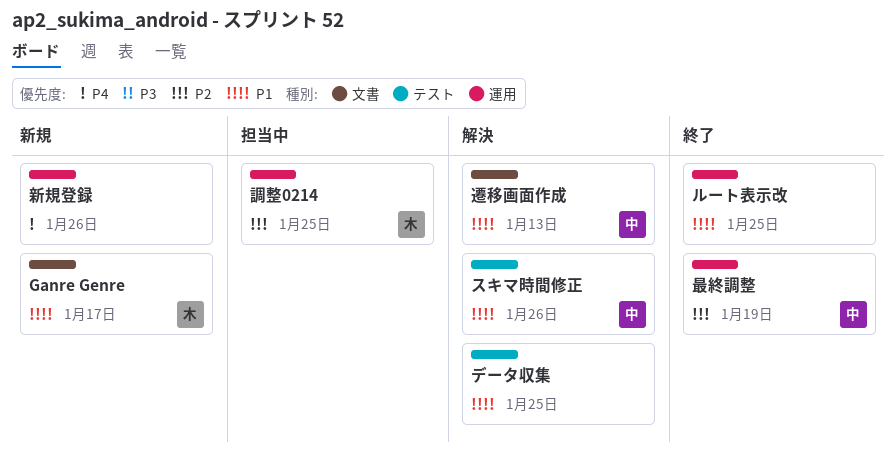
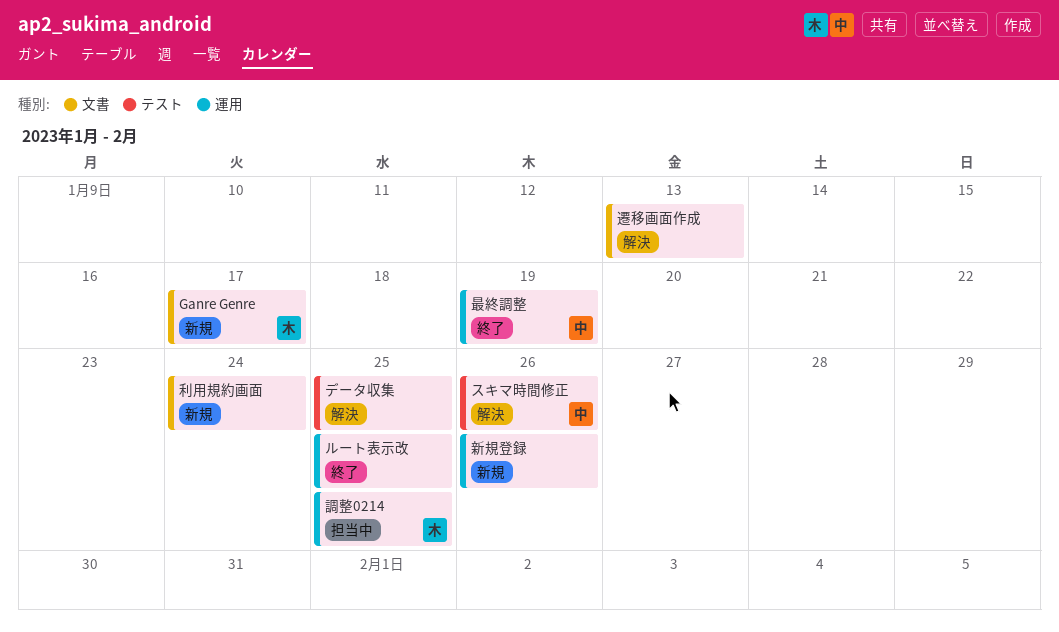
利用規約画面: none -> present
遷移画面作成, owner: 中 -> none

